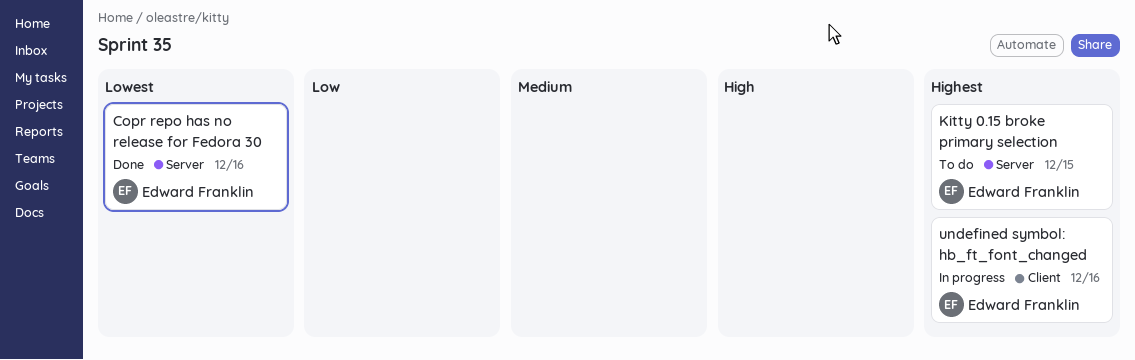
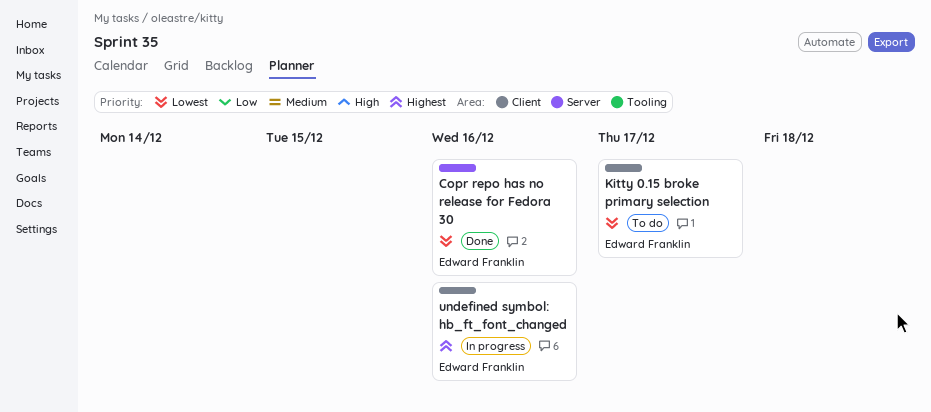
Kitty 0.15 broke primary selection, priority: Highest -> Lowest
Kitty 0.15 broke primary selection, label: Server -> Client
Kitty 0.15 broke primary selection, due: Dec 15 -> Dec 17

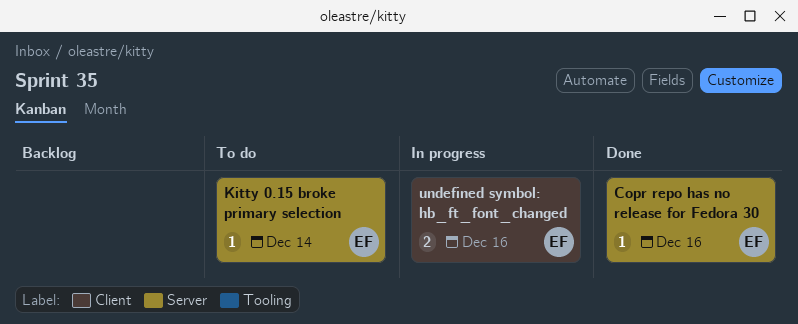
Kitty 0.15 broke primary selection, label: Client -> Server
Kitty 0.15 broke primary selection, due: Dec 17 -> Dec 14

